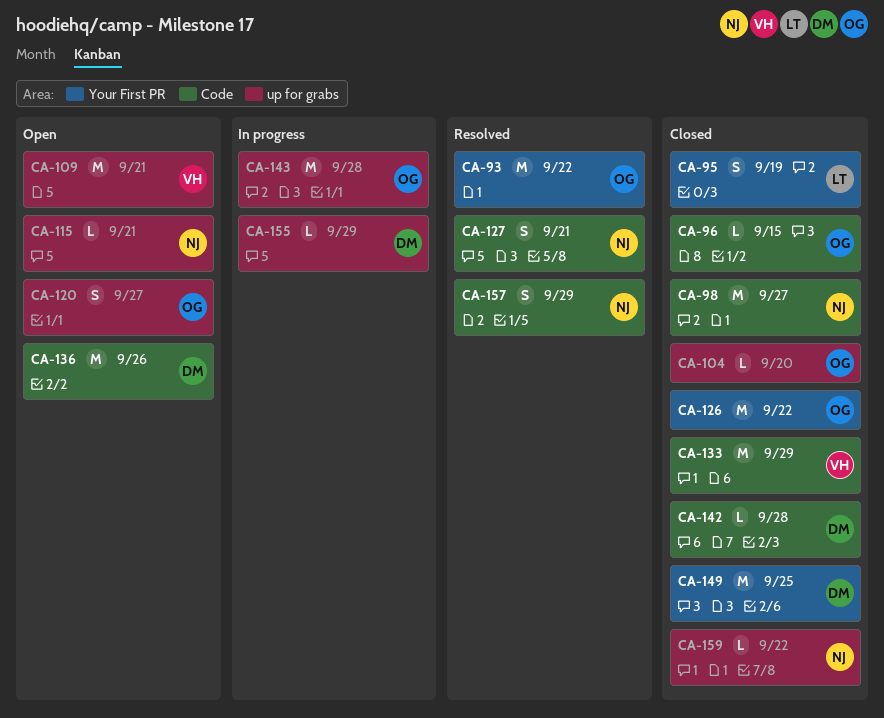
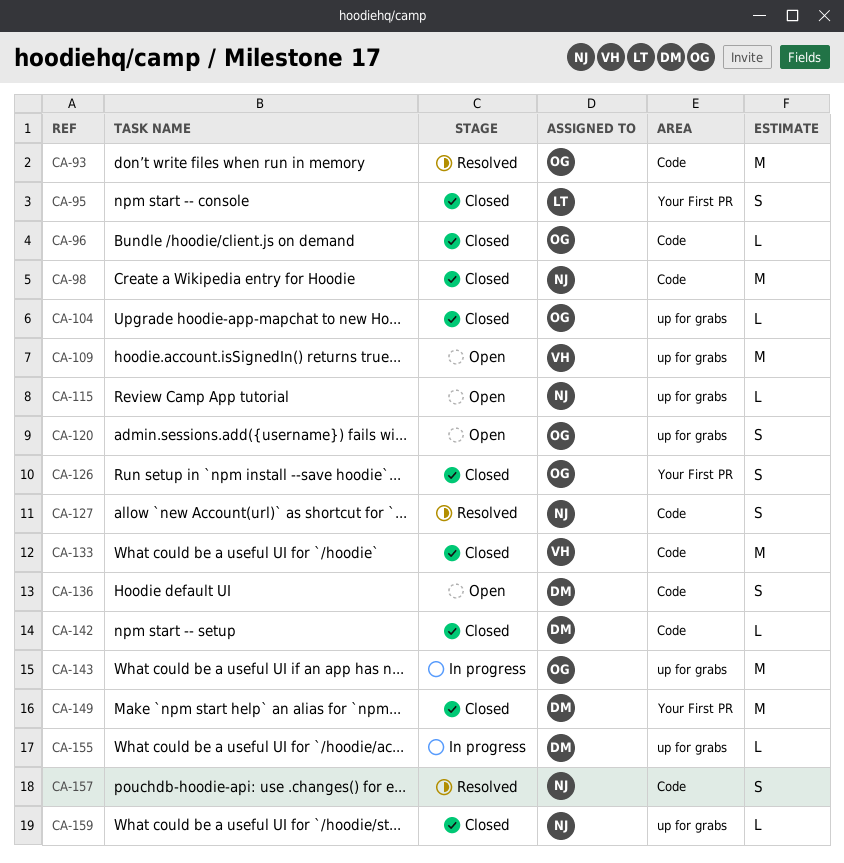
CA-93, label: Your First PR -> Code
CA-126, estimate: M -> S
CA-136, estimate: M -> S

